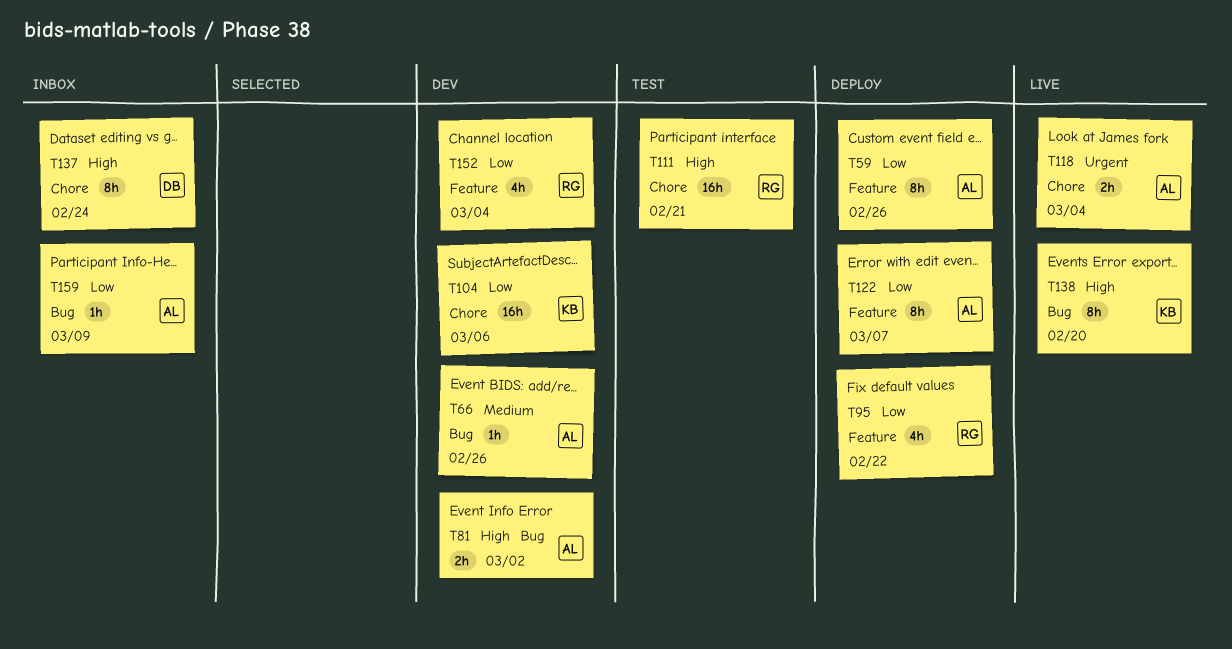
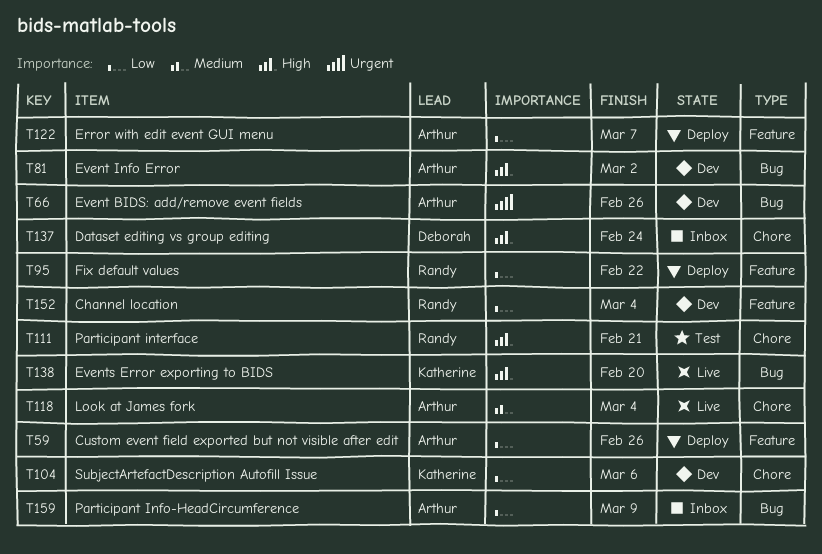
T66, priority: Medium -> Urgent
T118, priority: Urgent -> Medium

